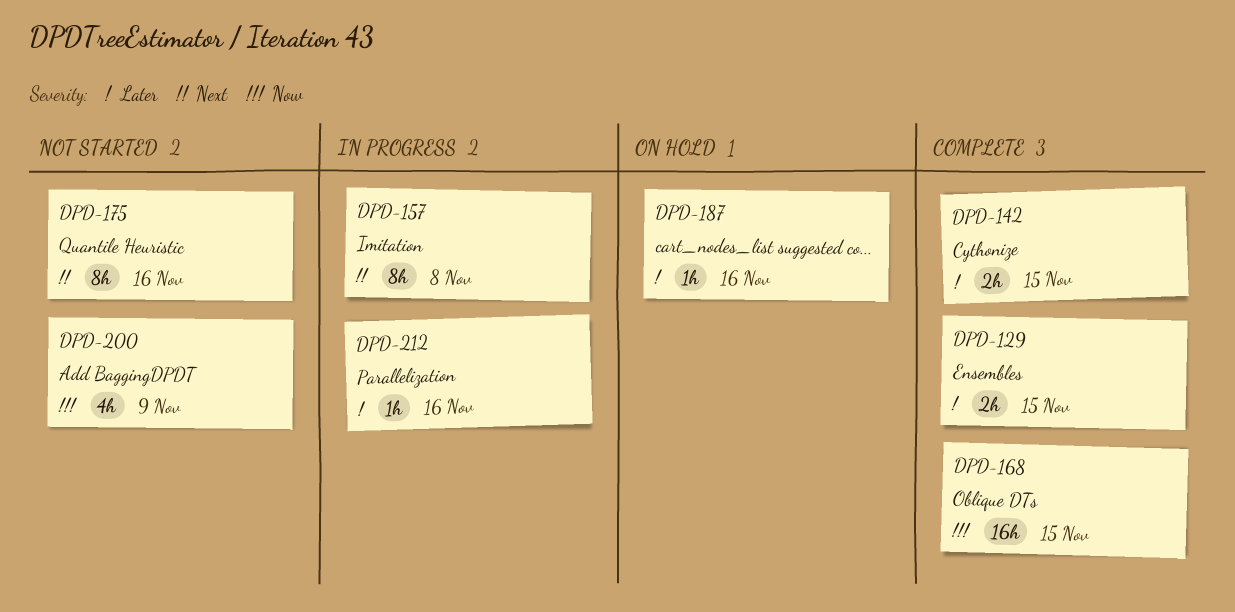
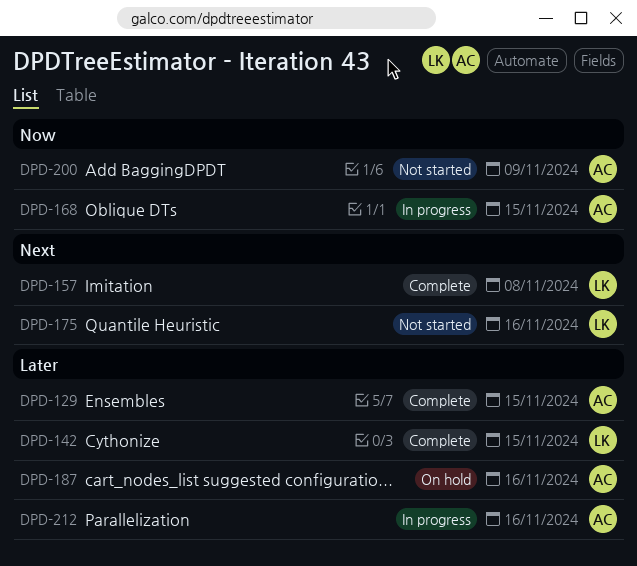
DPD-157, status: In progress -> Complete
DPD-168, status: Complete -> In progress

